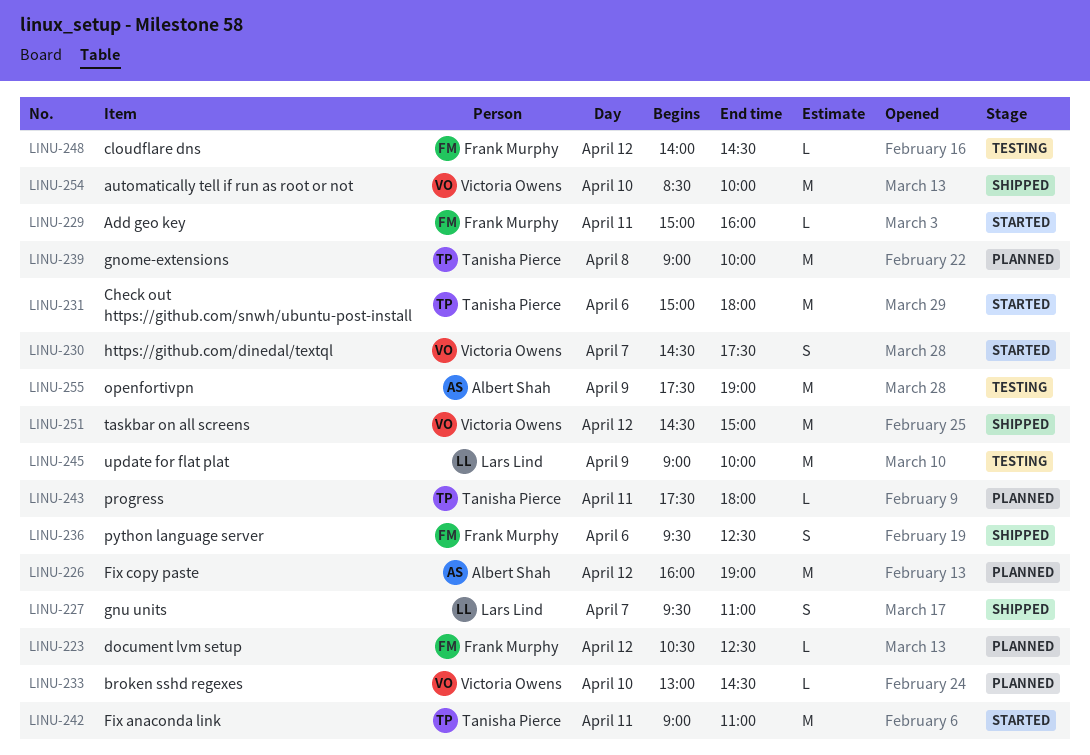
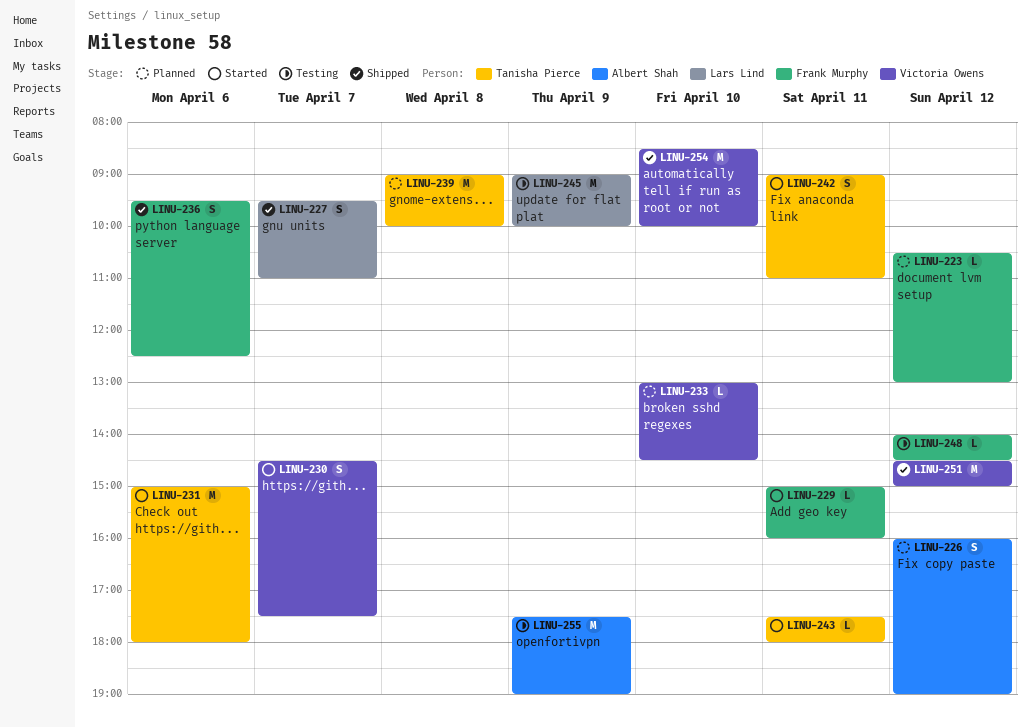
LINU-223, ends: 12:30 -> 13:00
LINU-226, estimate: M -> S
LINU-242, estimate: M -> S
LINU-243, status: Planned -> Started

